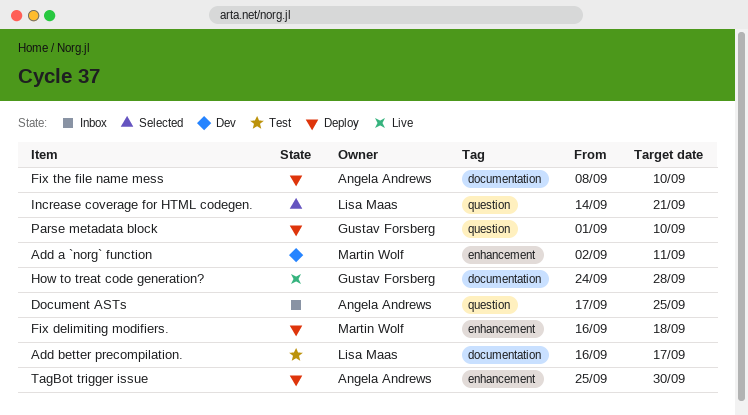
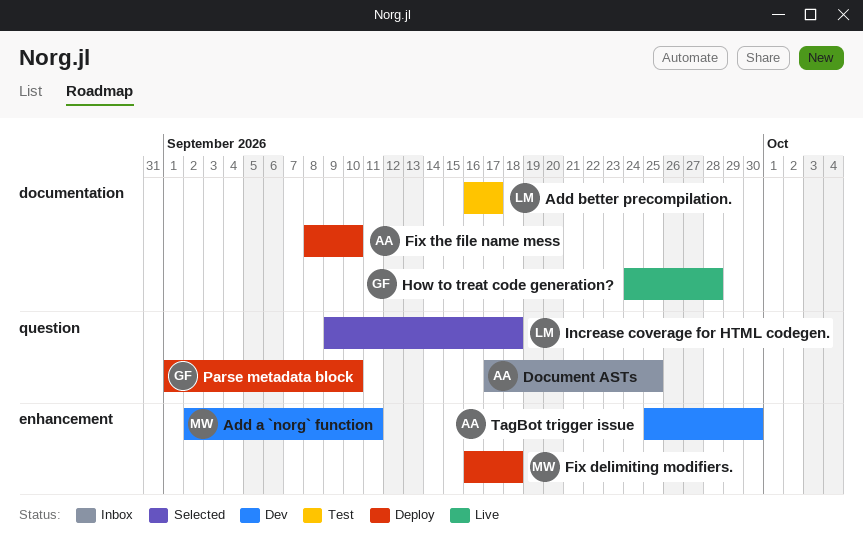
Increase coverage for HTML codegen., start: Sep 14 -> Sep 9
Increase coverage for HTML codegen., due: Sep 21 -> Sep 18
TagBot trigger issue, status: Deploy -> Dev

